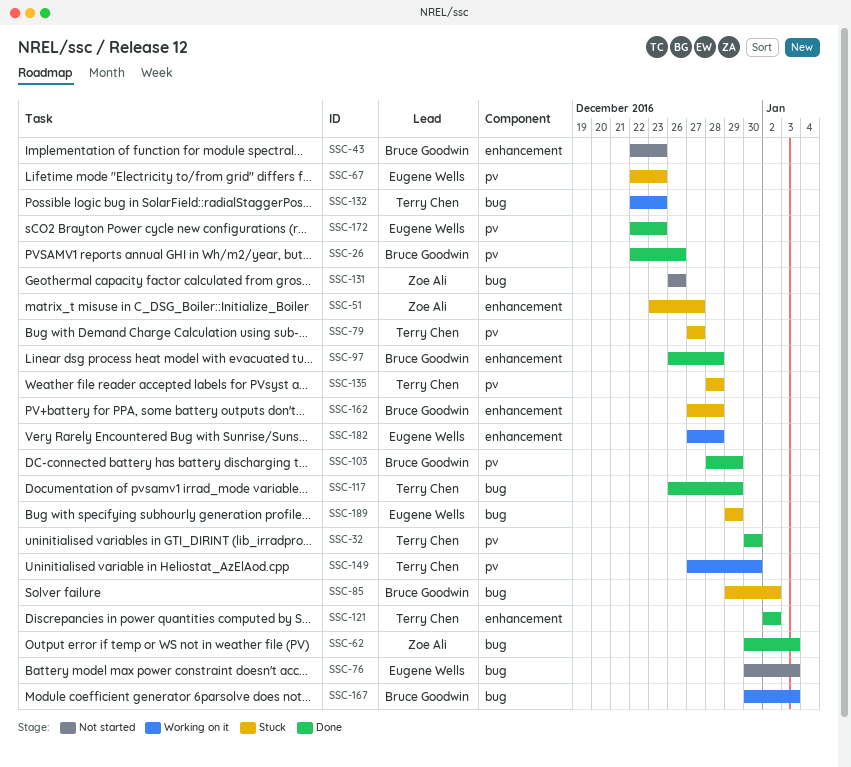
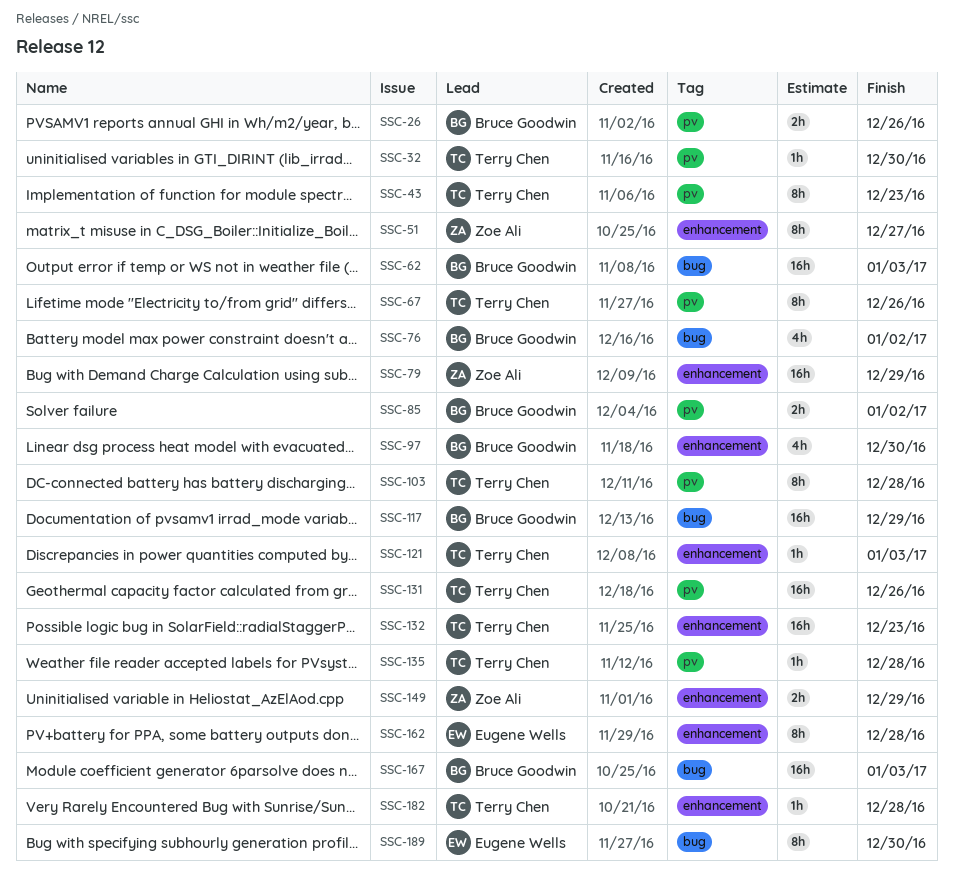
SSC-43, owner: Bruce Goodwin -> Terry Chen
SSC-43, label: enhancement -> pv
SSC-62, owner: Zoe Ali -> Bruce Goodwin
SSC-67, owner: Eugene Wells -> Terry Chen
SSC-67, due: Dec 23 -> Dec 26
SSC-76, owner: Eugene Wells -> Bruce Goodwin
SSC-76, due: Jan 3 -> Jan 2
SSC-79, owner: Terry Chen -> Zoe Ali
SSC-79, label: pv -> enhancement
SSC-79, due: Dec 27 -> Dec 29
SSC-85, label: bug -> pv
SSC-97, due: Dec 28 -> Dec 30
SSC-103, owner: Bruce Goodwin -> Terry Chen
SSC-103, due: Dec 29 -> Dec 28
SSC-117, owner: Terry Chen -> Bruce Goodwin
SSC-121, due: Jan 2 -> Jan 3
SSC-131, owner: Zoe Ali -> Terry Chen
SSC-131, label: bug -> pv
SSC-132, label: bug -> enhancement
SSC-149, owner: Terry Chen -> Zoe Ali
SSC-149, label: pv -> enhancement
SSC-149, due: Dec 30 -> Dec 29
SSC-162, owner: Bruce Goodwin -> Eugene Wells
SSC-172: present -> none
SSC-182, owner: Eugene Wells -> Terry Chen
SSC-189, due: Dec 29 -> Dec 30

